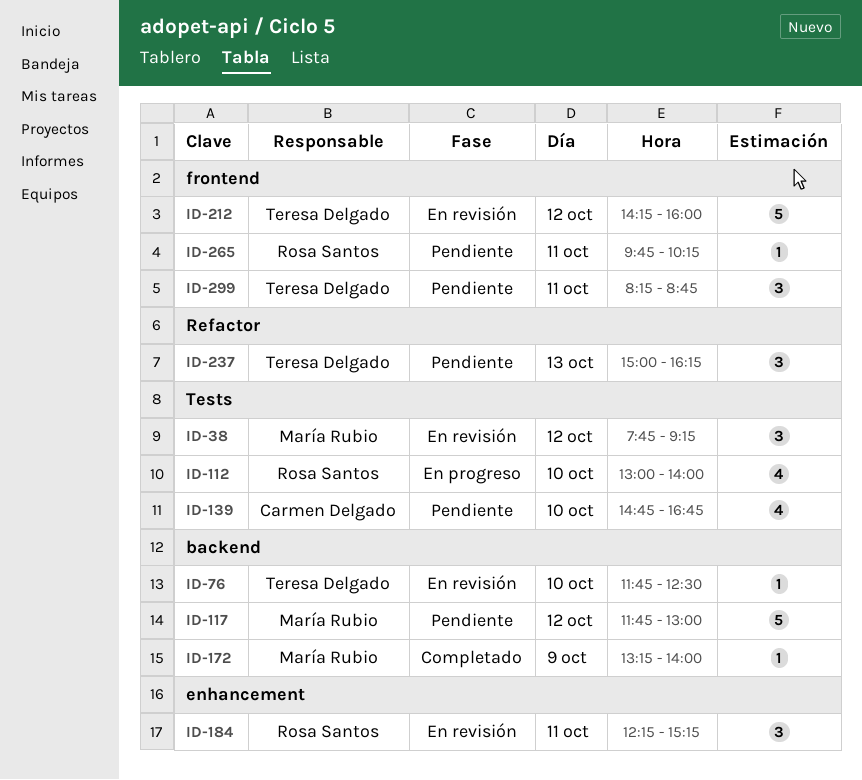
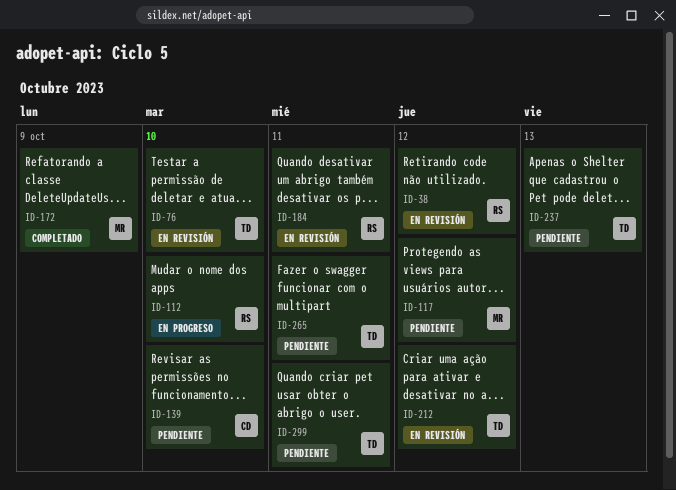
ID-38, owner: María Rubio -> Rosa Santos
ID-265, owner: Rosa Santos -> Teresa Delgado

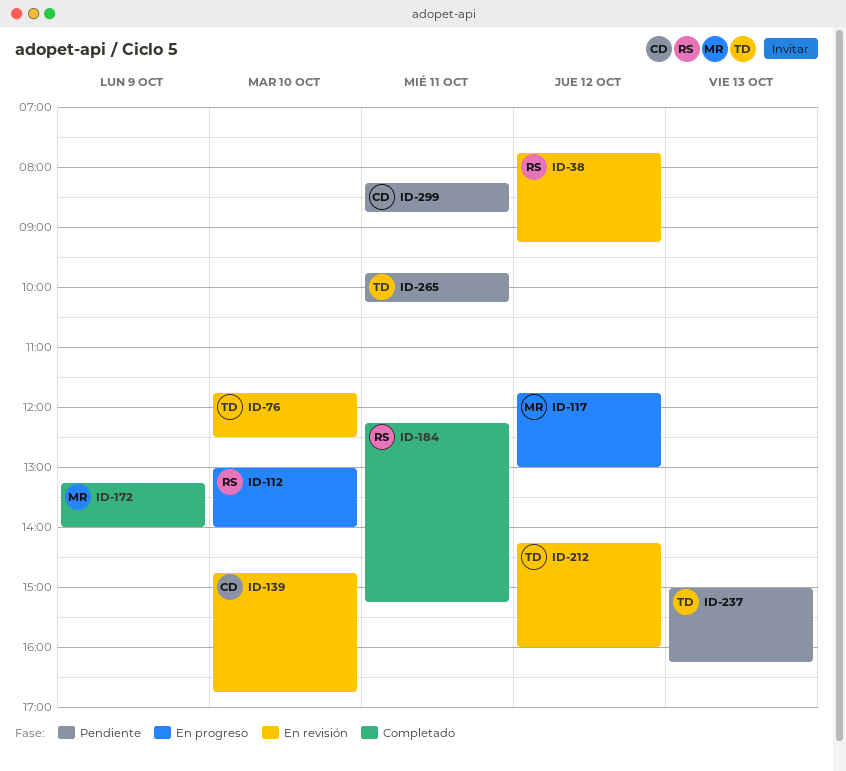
ID-117, status: Pendiente -> En progreso
ID-139, status: Pendiente -> En revisión
ID-184, status: En revisión -> Completado
ID-299, owner: TD -> CD

